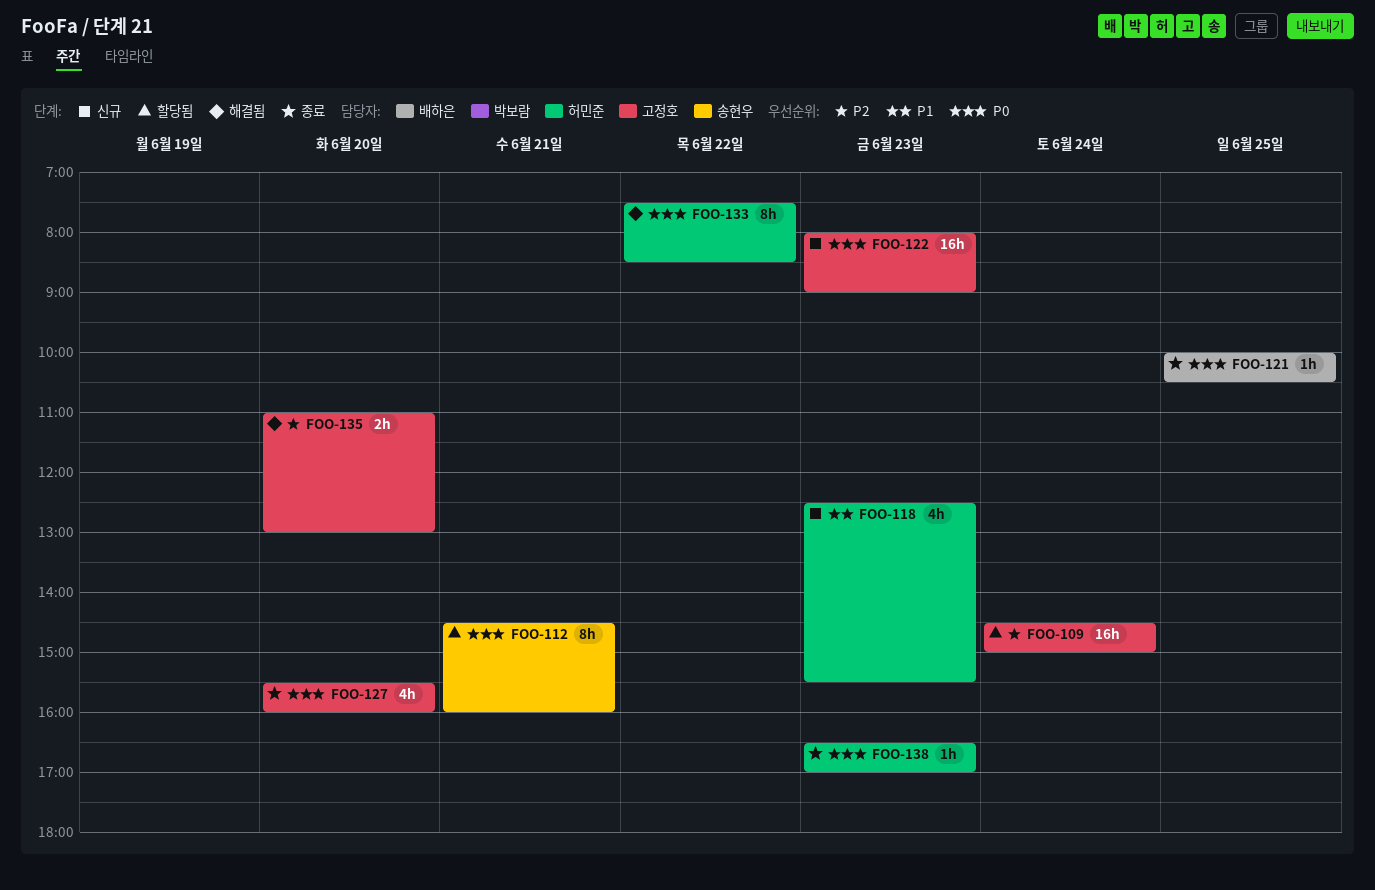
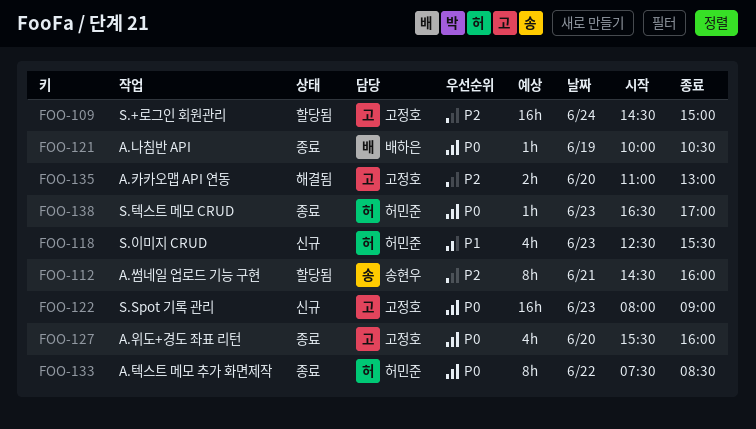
FOO-112, priority: P0 -> P2
FOO-121, day: Jun 25 -> Jun 19
FOO-133, status: 해결됨 -> 종료

